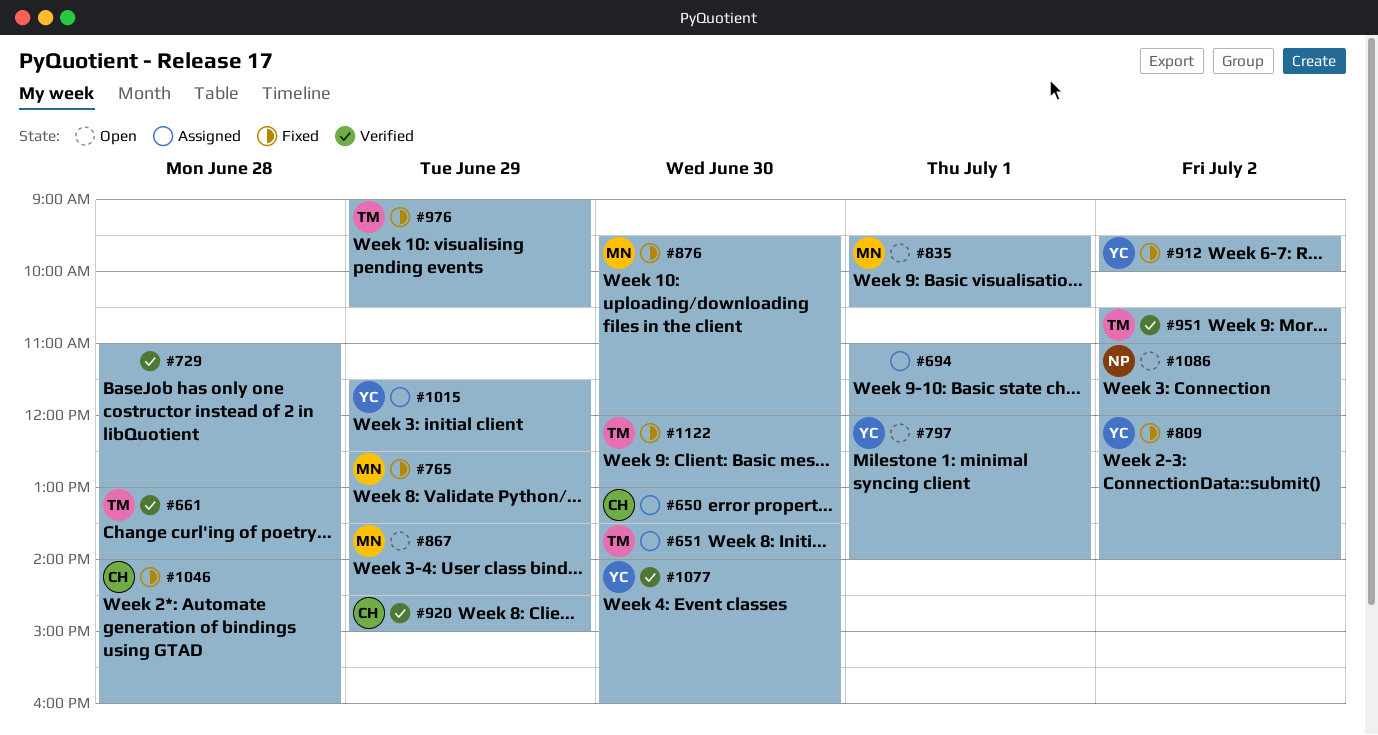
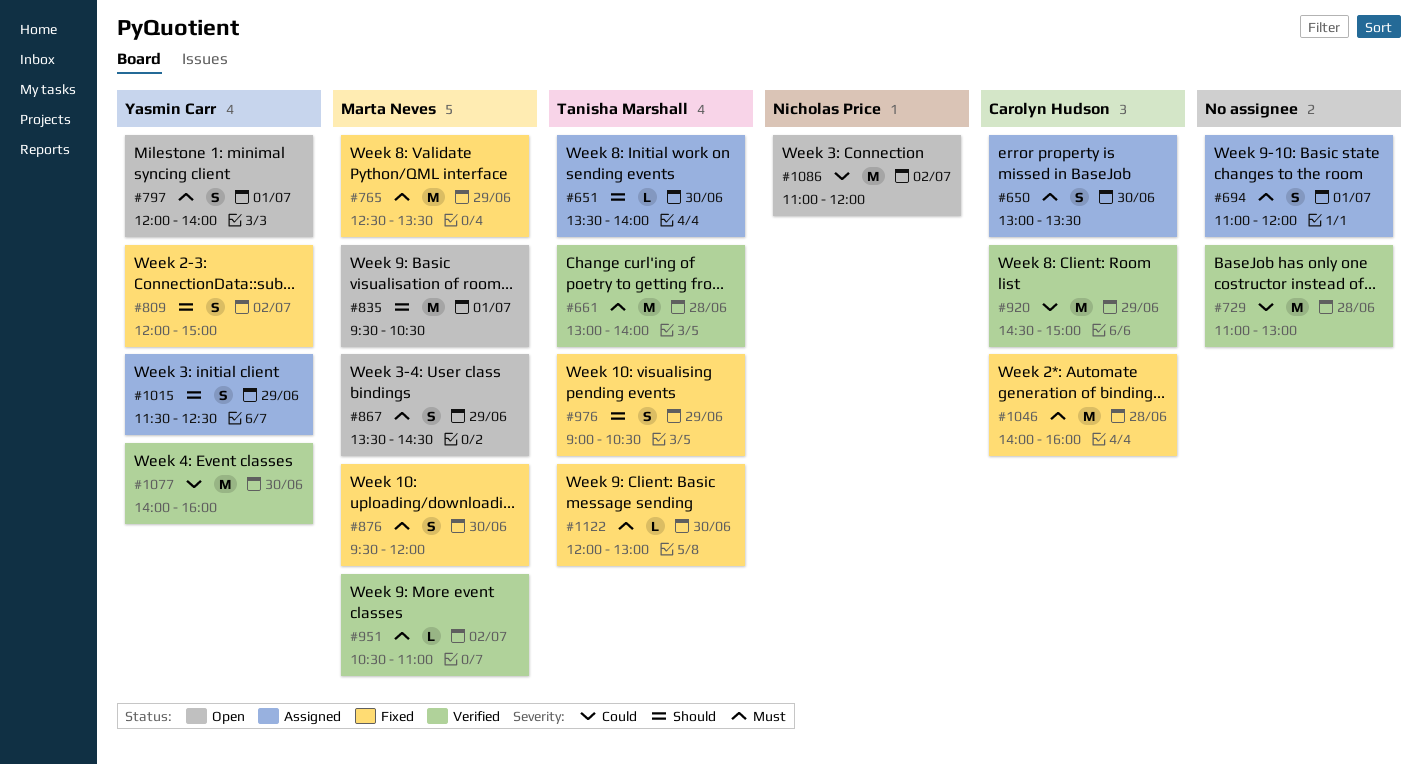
#809, ends: 14:00 -> 15:00
#912: present -> none
#951, owner: Tanisha Marshall -> Marta Neves

